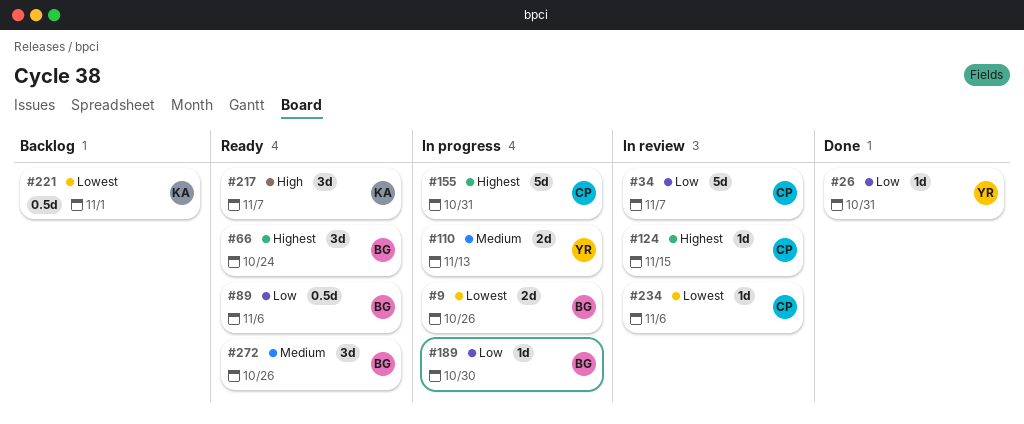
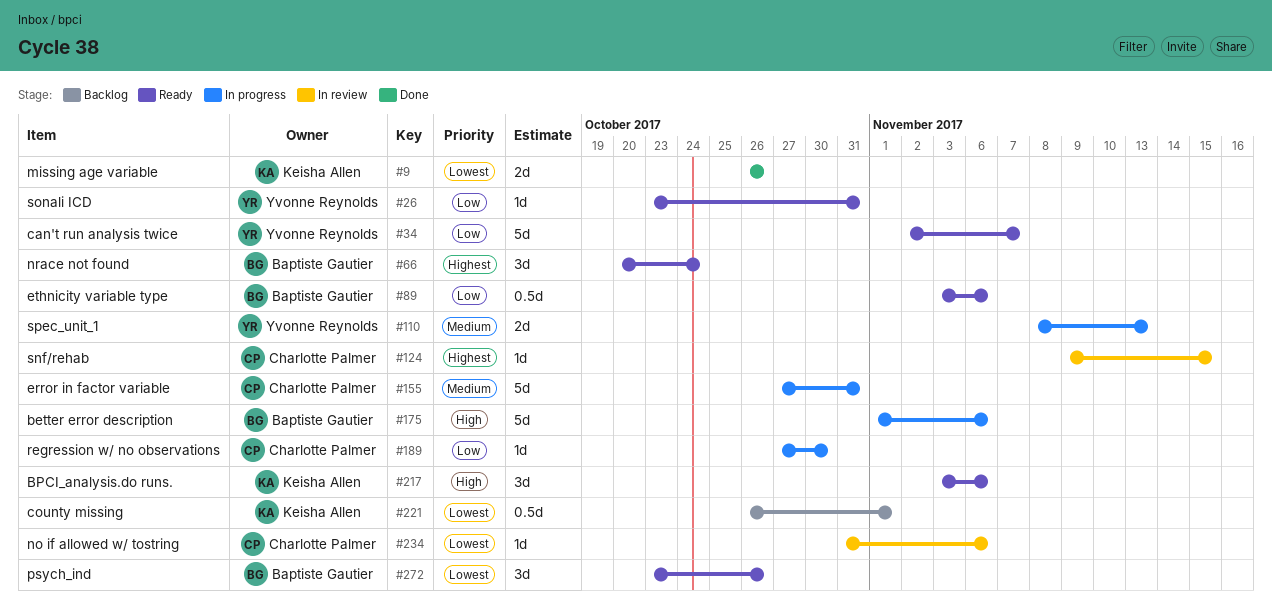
#9, status: In progress -> Done
#9, owner: Baptiste Gautier -> Keisha Allen
#26, status: Done -> Ready
#34, status: In review -> Ready
#34, owner: Charlotte Palmer -> Yvonne Reynolds
#155, priority: Highest -> Medium
#175: none -> present
#189, owner: Baptiste Gautier -> Charlotte Palmer
#217, due: Nov 7 -> Nov 6
#272, priority: Medium -> Lowest

